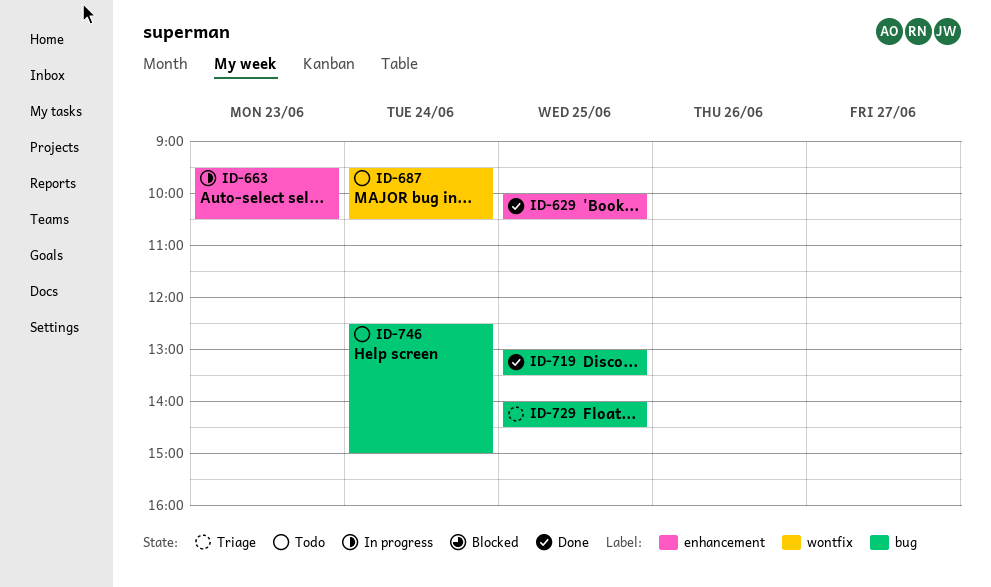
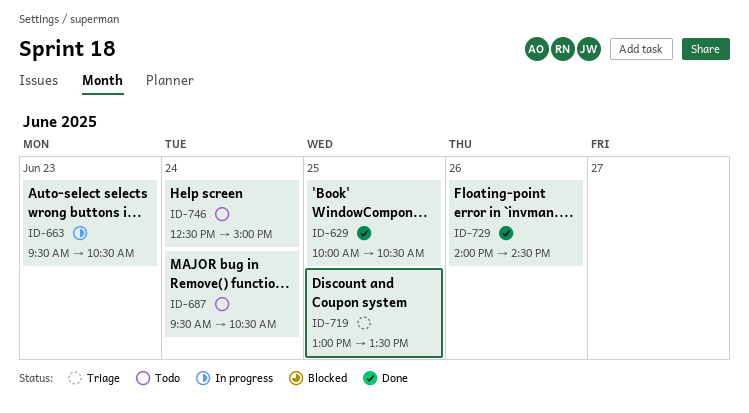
ID-719, status: Done -> Triage
ID-729, status: Triage -> Done
ID-729, day: Jun 25 -> Jun 26

